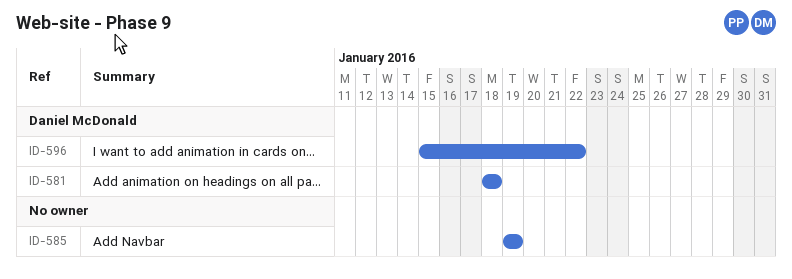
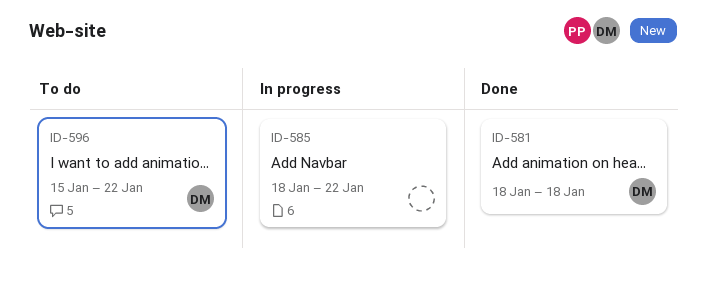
ID-585, start: Jan 19 -> Jan 18
ID-585, due: Jan 19 -> Jan 22

